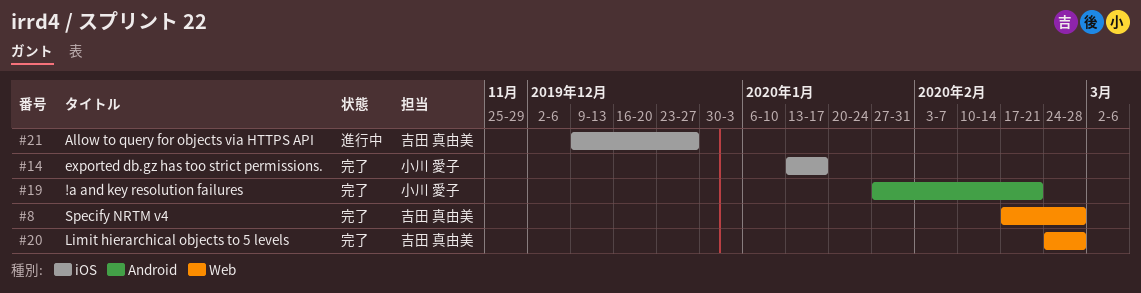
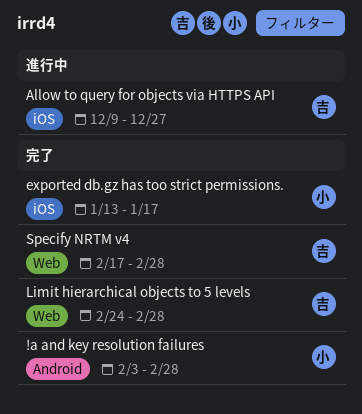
!a and key resolution failures, start: Jan 27 -> Feb 3
!a and key resolution failures, due: Feb 21 -> Feb 28

